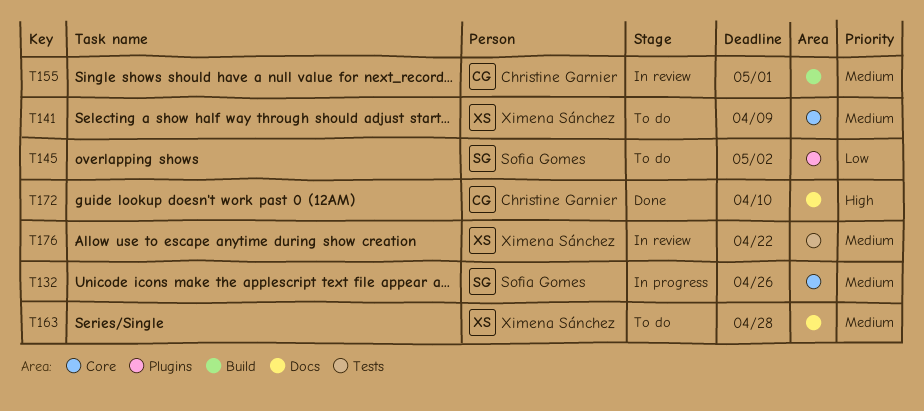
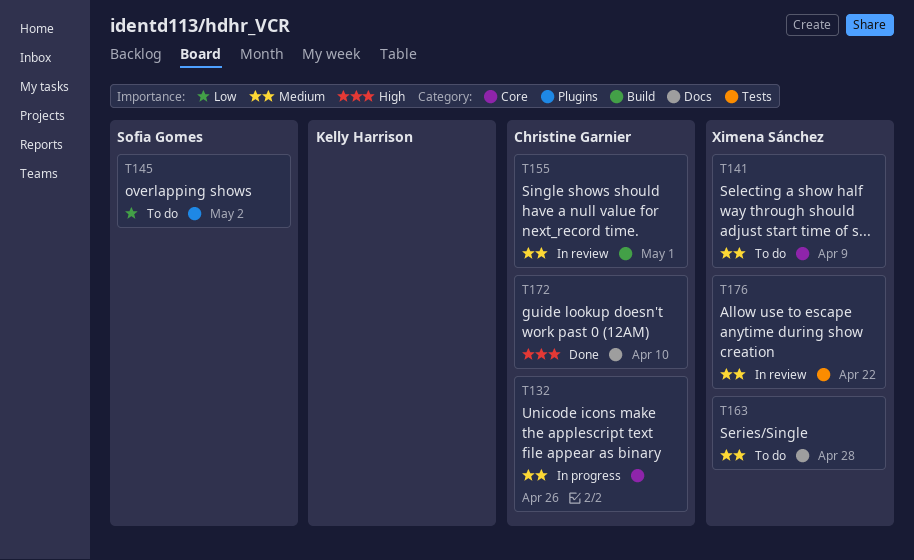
T132, owner: Sofia Gomes -> Christine Garnier

